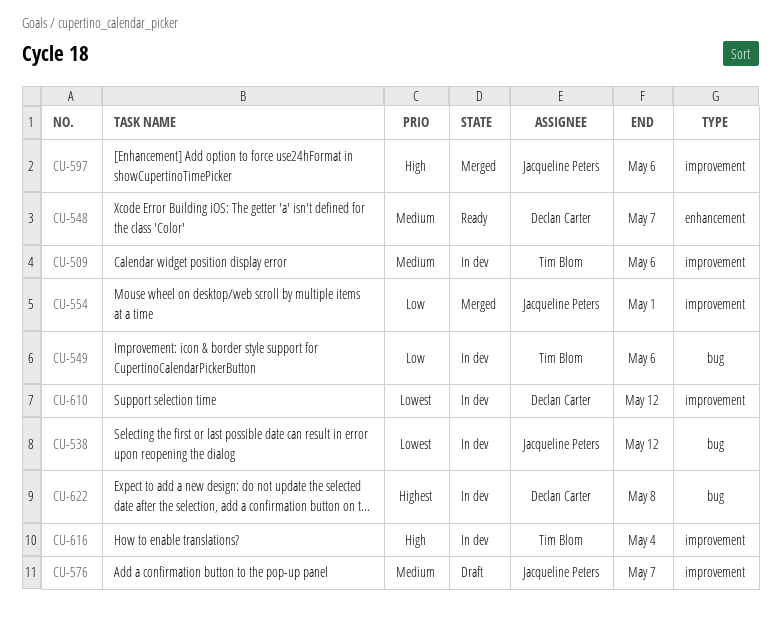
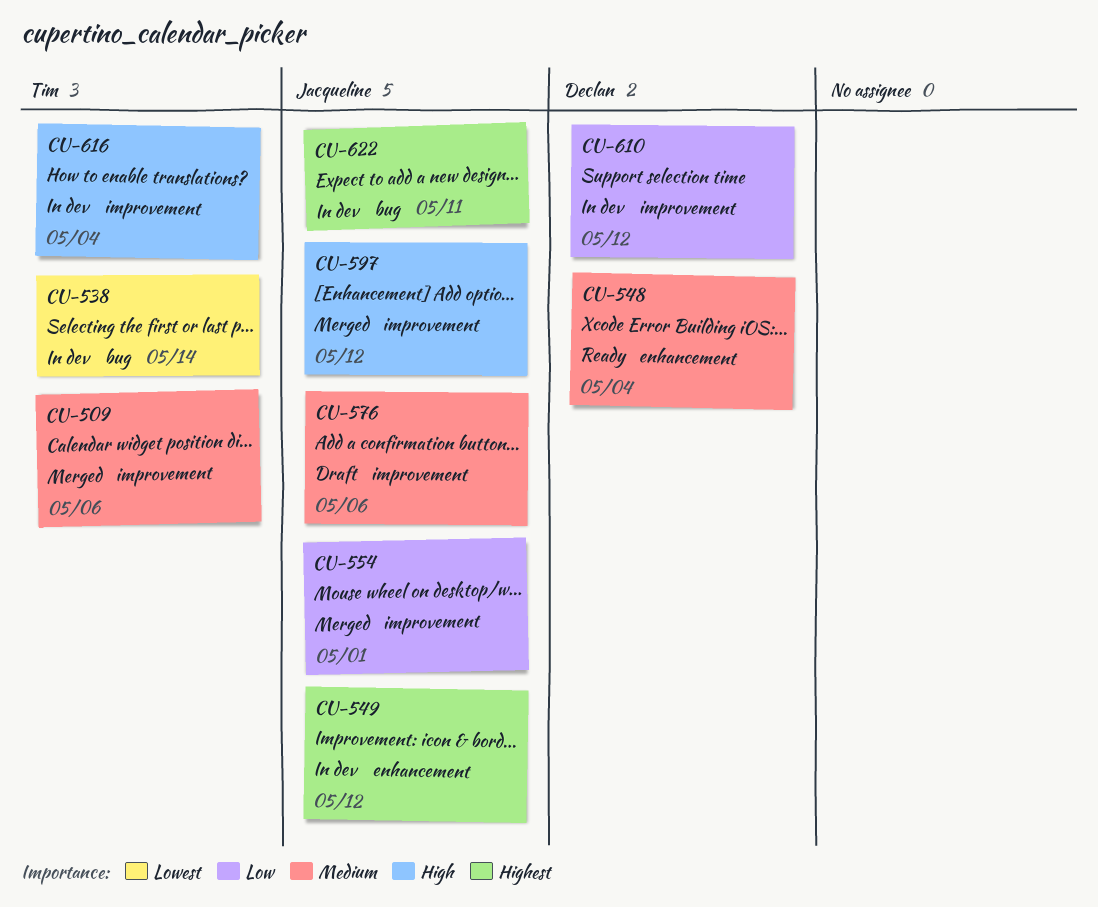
CU-509, status: In dev -> Merged
CU-538, owner: Jacqueline Peters -> Tim Blom
CU-538, due: May 12 -> May 14
CU-548, due: May 7 -> May 4
CU-549, owner: Tim Blom -> Jacqueline Peters
CU-549, priority: Low -> Highest
CU-549, label: bug -> enhancement
CU-549, due: May 6 -> May 12
CU-576, due: May 7 -> May 6
CU-597, due: May 6 -> May 12
CU-610, priority: Lowest -> Low
CU-622, owner: Declan Carter -> Jacqueline Peters
CU-622, due: May 8 -> May 11

